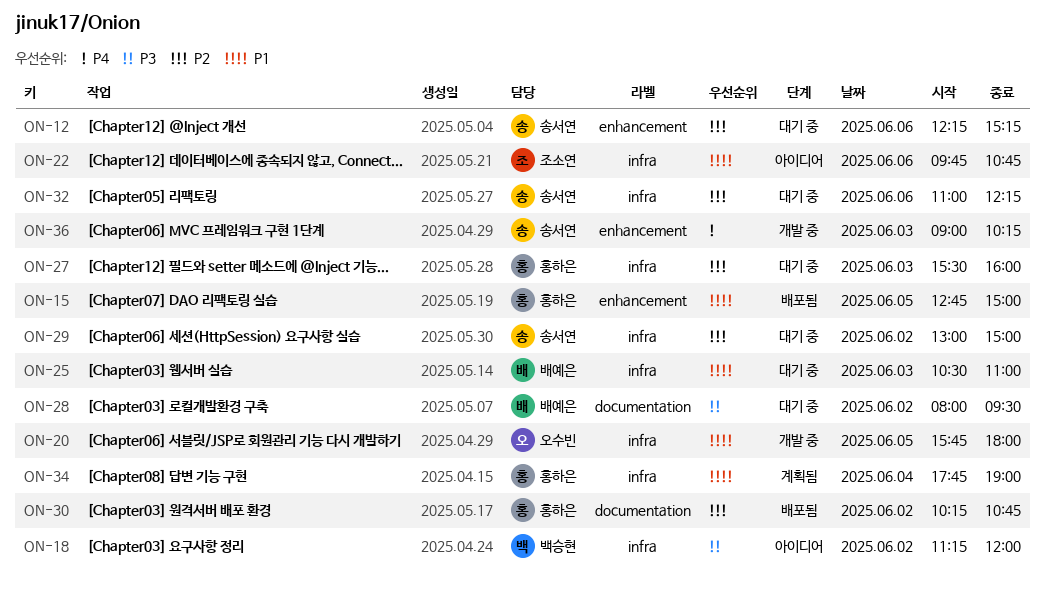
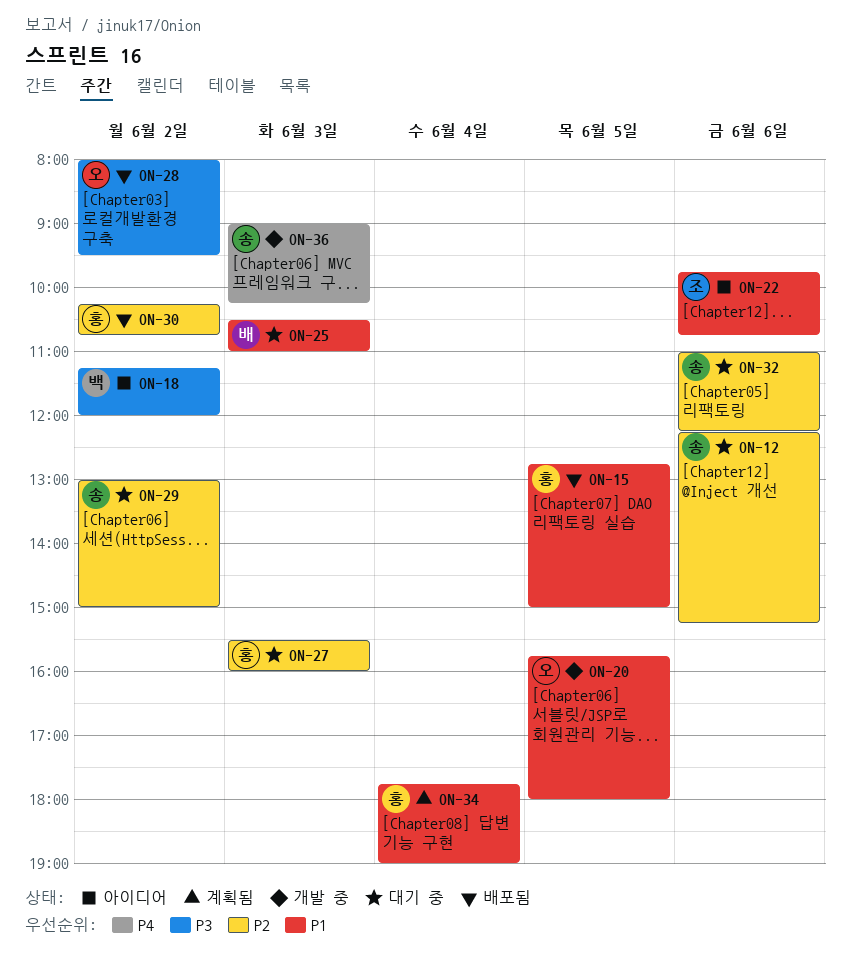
ON-28, status: 대기 중 -> 배포됨
ON-28, owner: 배예은 -> 오수빈

